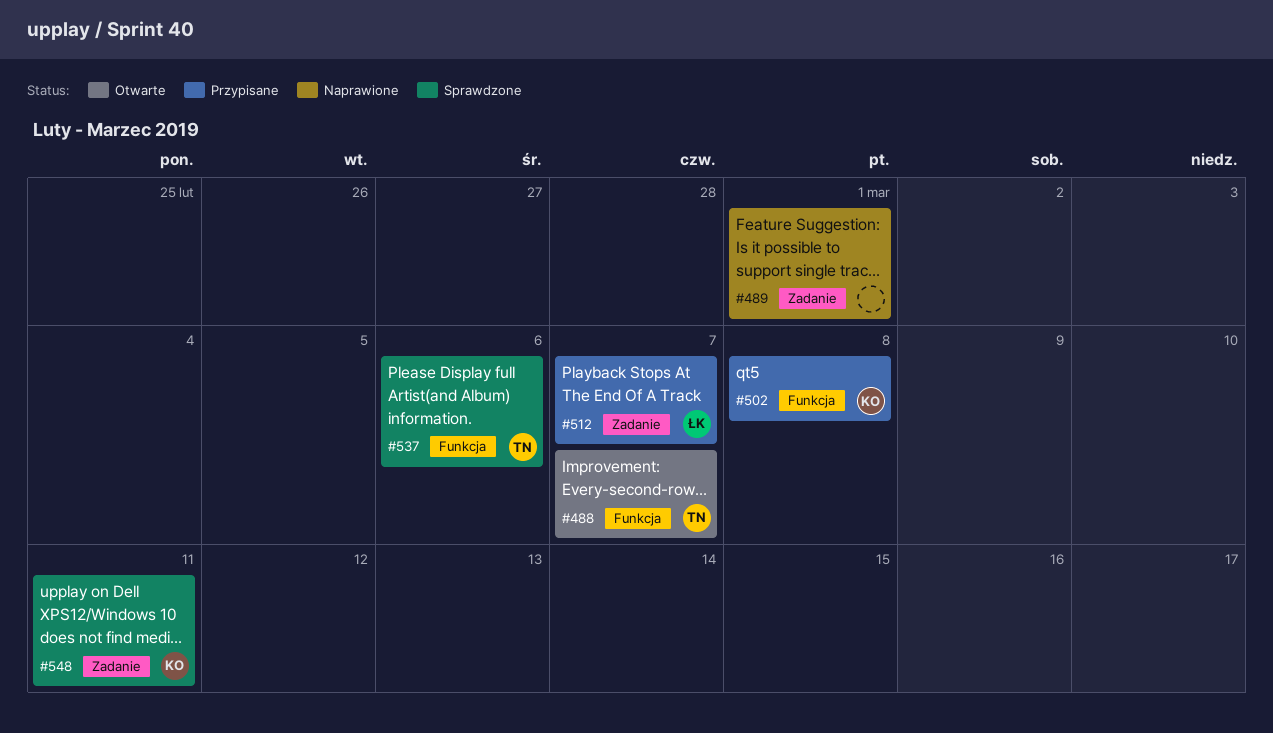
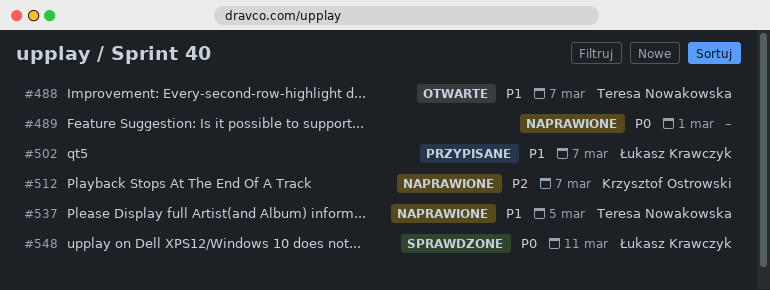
#502, owner: Krzysztof Ostrowski -> Łukasz Krawczyk
#502, due: Mar 8 -> Mar 7
#512, status: Przypisane -> Naprawione
#512, owner: Łukasz Krawczyk -> Krzysztof Ostrowski
#537, status: Sprawdzone -> Naprawione
#537, due: Mar 6 -> Mar 5
#548, owner: Krzysztof Ostrowski -> Łukasz Krawczyk

